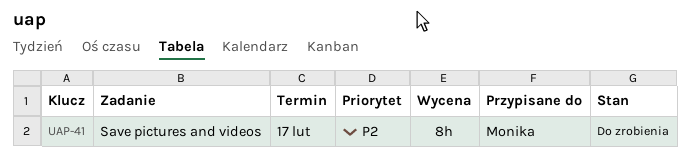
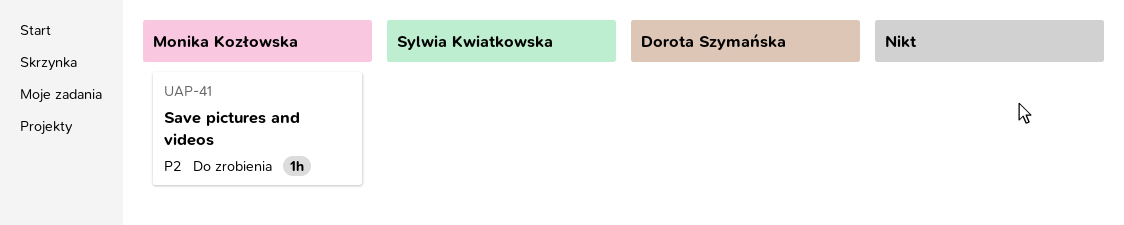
UAP-41, estimate: 8h -> 1h

